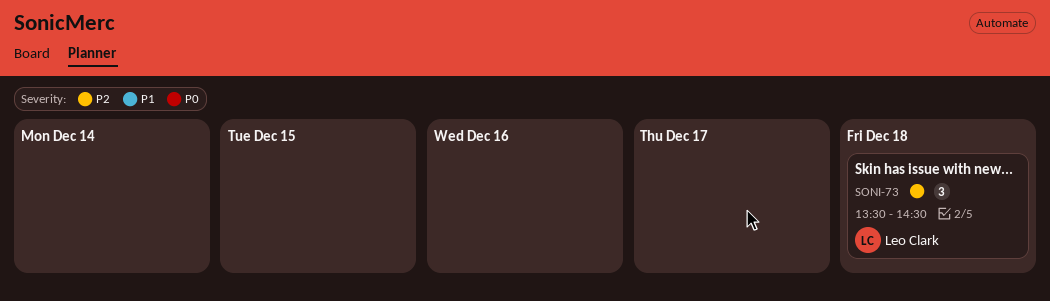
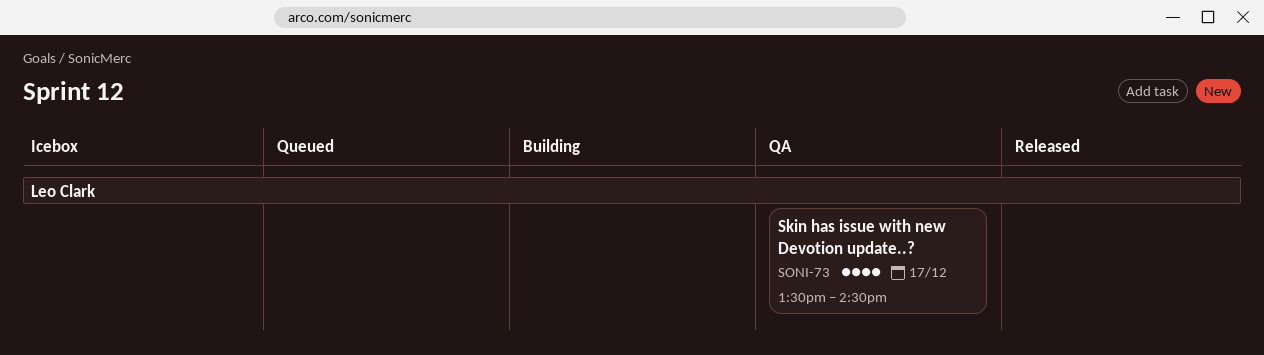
SONI-73, estimate: 3 -> 4
SONI-73, day: Dec 18 -> Dec 17

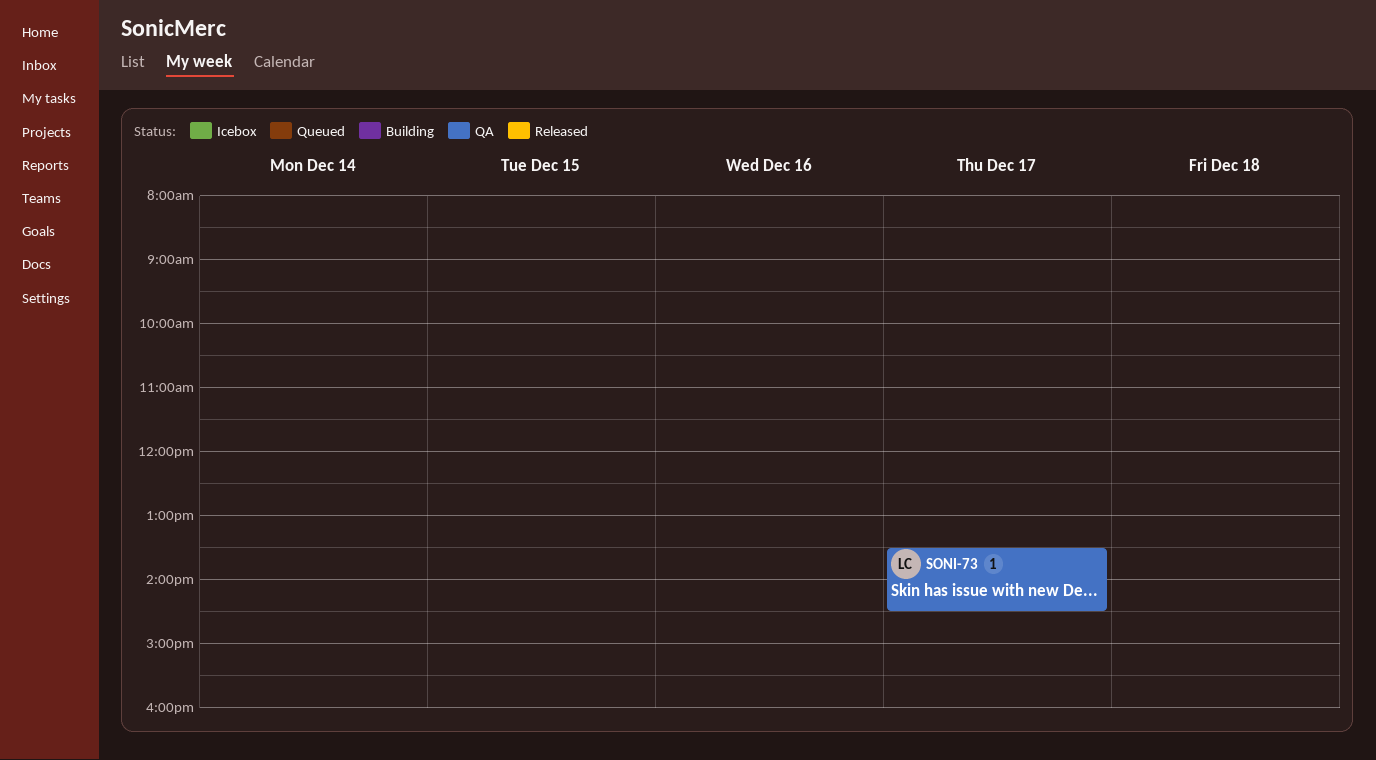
SONI-73, estimate: 4 -> 1

